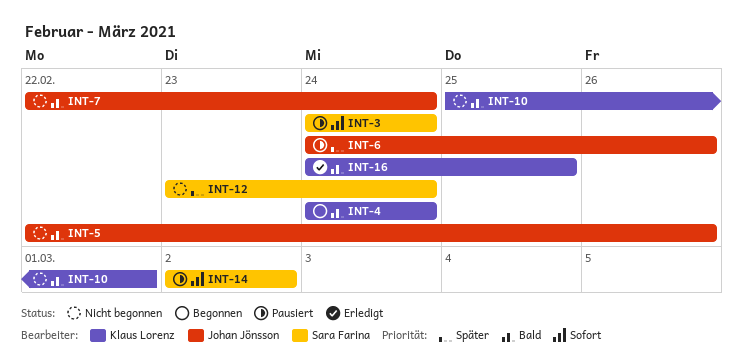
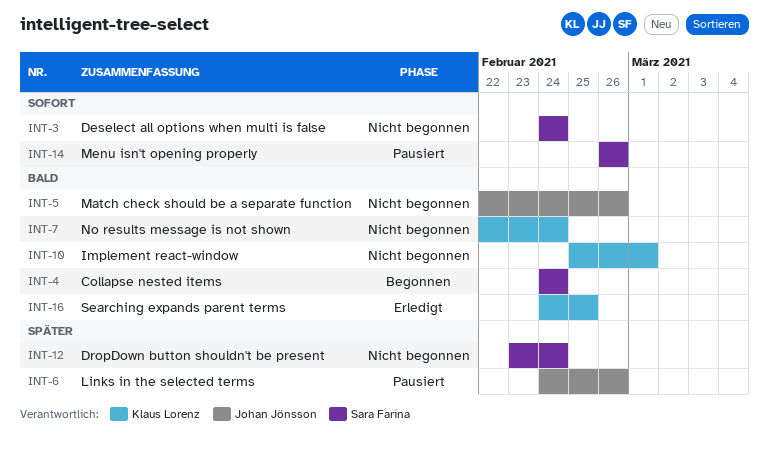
INT-3, status: Pausiert -> Nicht begonnen
INT-4, owner: Klaus Lorenz -> Sara Farina
INT-7, owner: Johan Jönsson -> Klaus Lorenz
INT-14, start: Mar 2 -> Feb 26
INT-14, due: Mar 2 -> Feb 26

